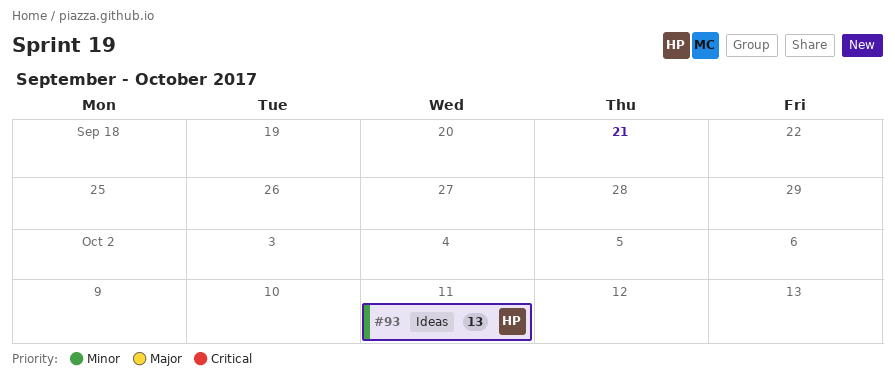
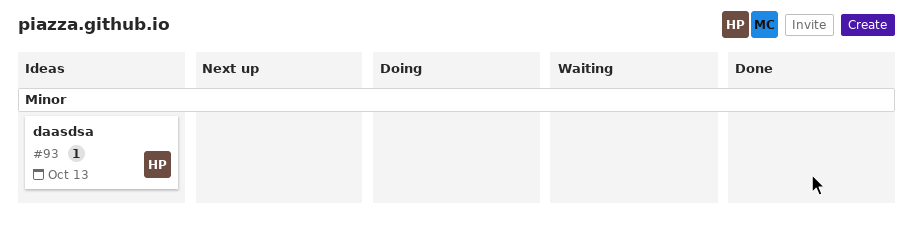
#93, estimate: 13 -> 1
#93, due: Oct 11 -> Oct 13

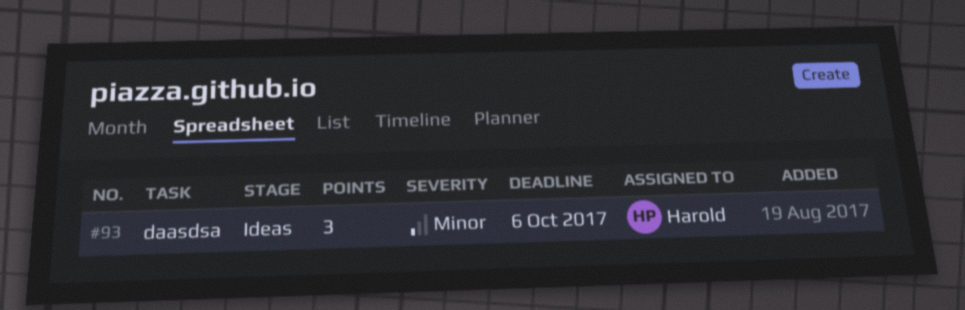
#93, estimate: 1 -> 3
#93, due: Oct 13 -> Oct 6

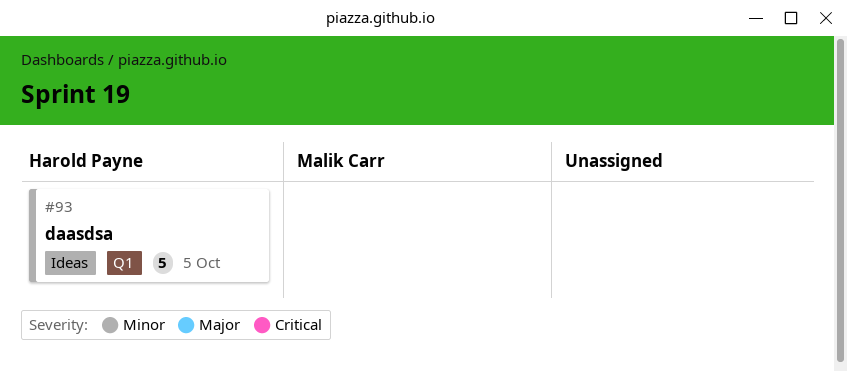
#93, estimate: 3 -> 5
#93, due: Oct 6 -> Oct 5

